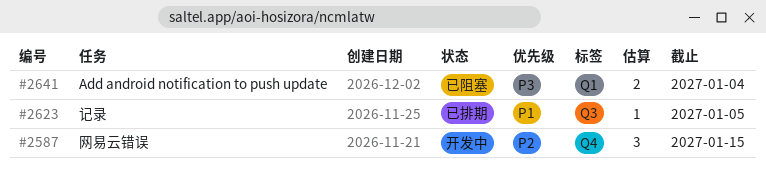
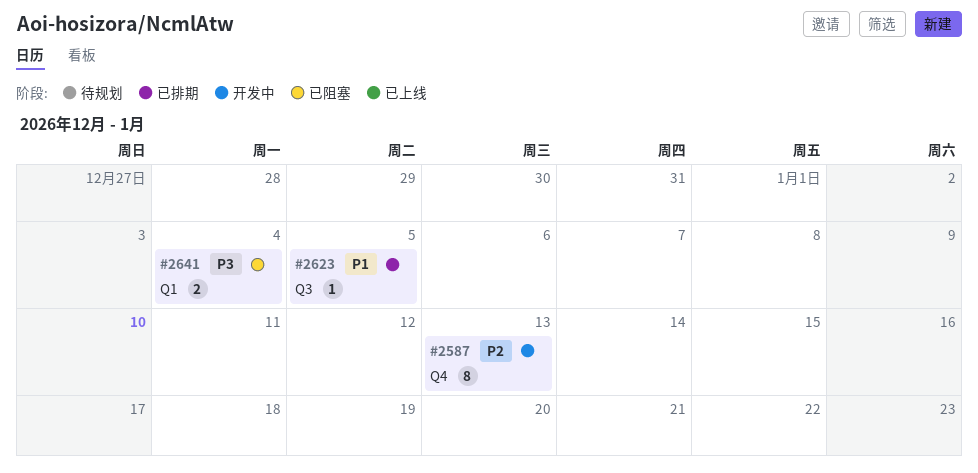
#2587, estimate: 3 -> 8
#2587, due: Jan 15 -> Jan 13

